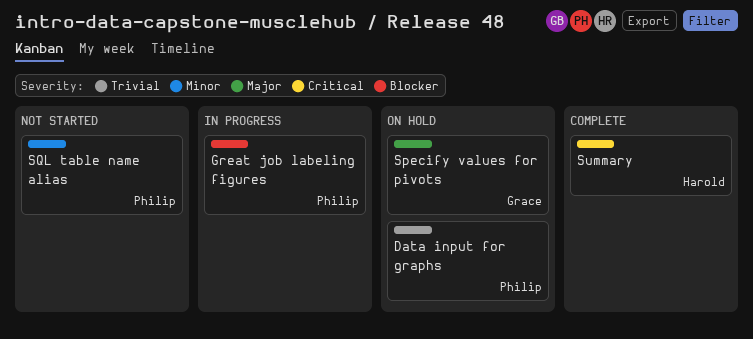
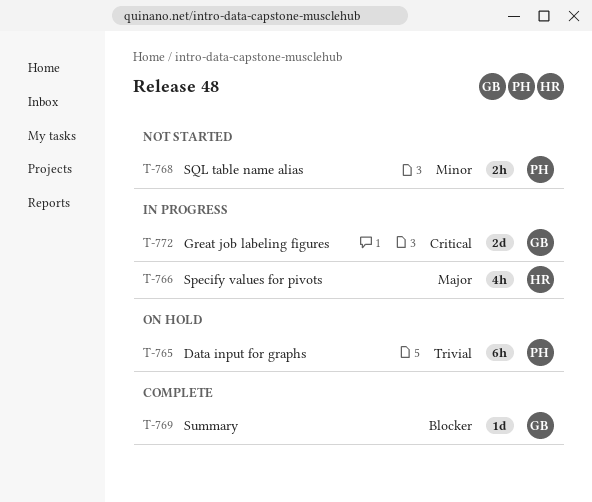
Great job labeling figures, owner: Philip -> Grace
Great job labeling figures, priority: Blocker -> Critical
Specify values for pivots, status: On hold -> In progress
Specify values for pivots, owner: Grace -> Harold
Summary, owner: Harold -> Grace
Summary, priority: Critical -> Blocker

